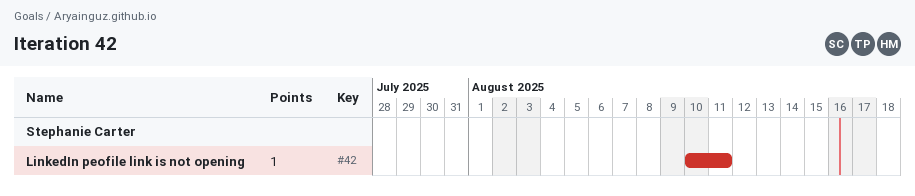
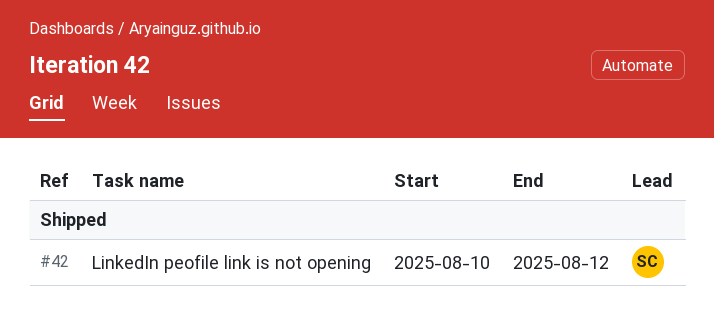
#42, due: Aug 11 -> Aug 12

